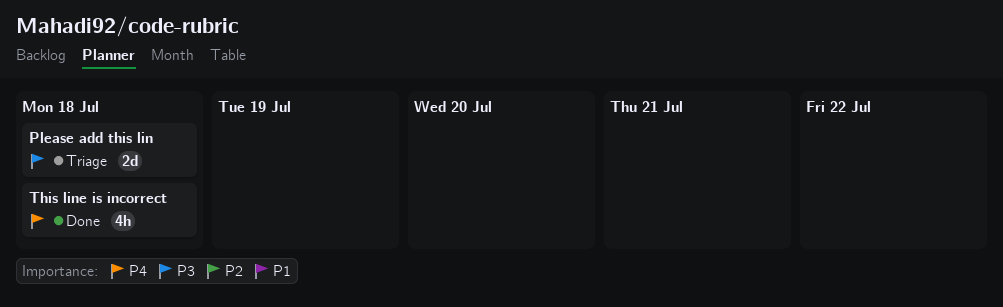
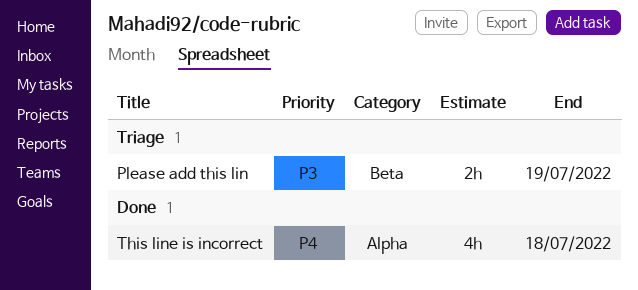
Please add this lin, estimate: 2d -> 2h
Please add this lin, due: Jul 18 -> Jul 19

